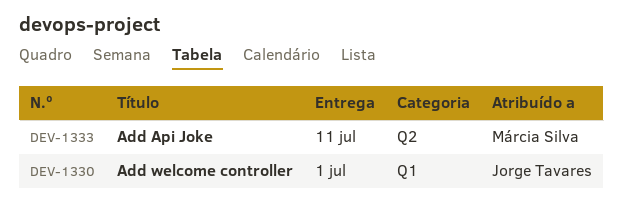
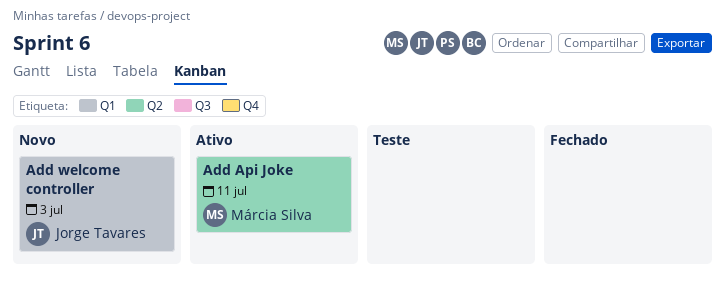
Add welcome controller, due: Jul 1 -> Jul 3

